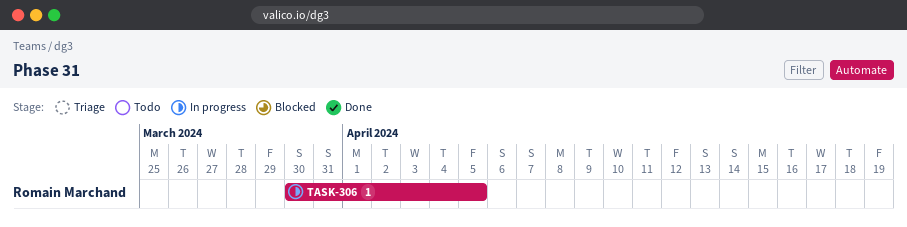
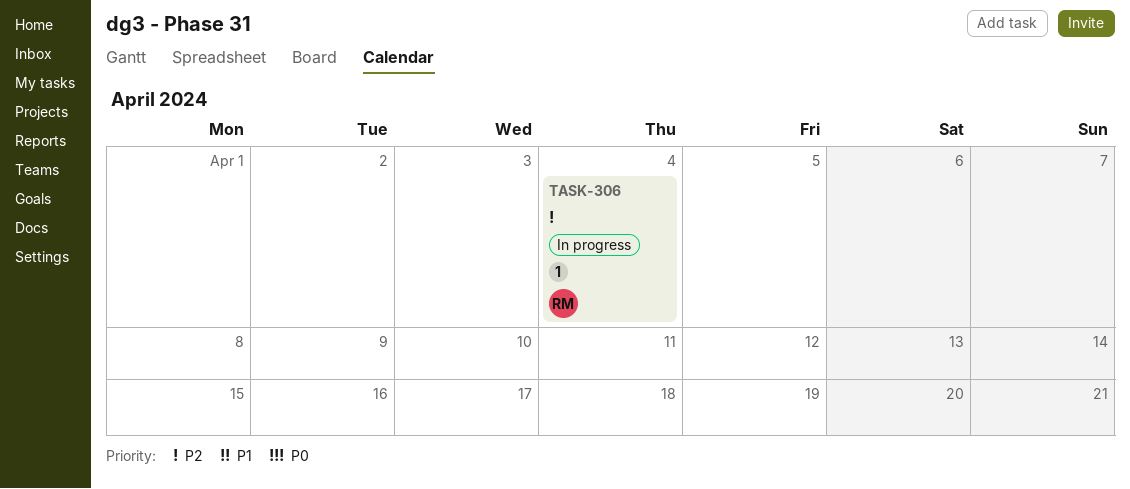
TASK-306, due: Apr 5 -> Apr 4

